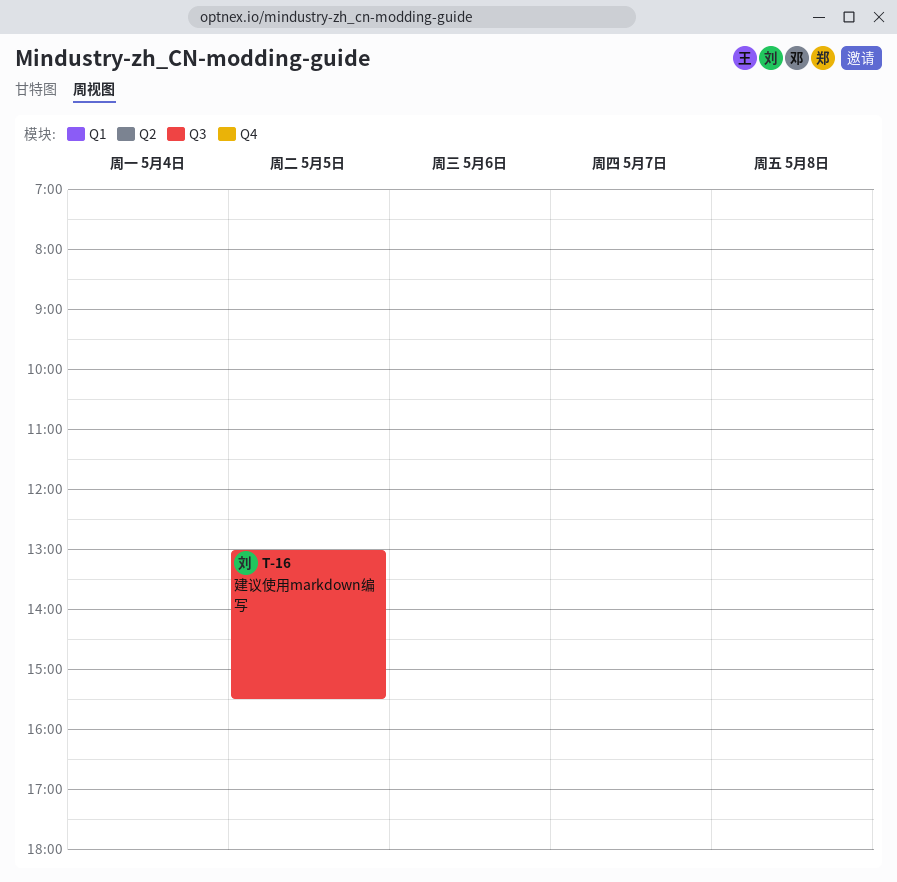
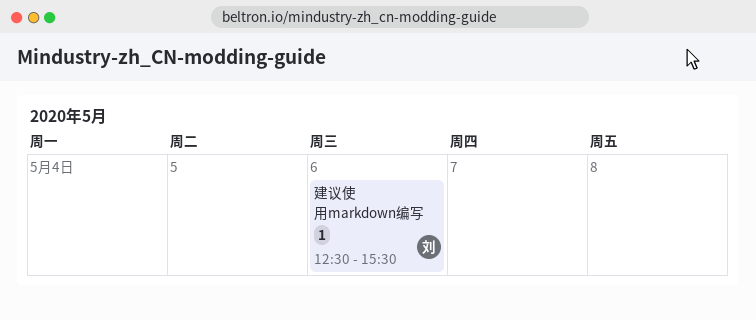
建议使用markdown编写, day: May 5 -> May 6
建议使用markdown编写, begins: 13:00 -> 12:30

